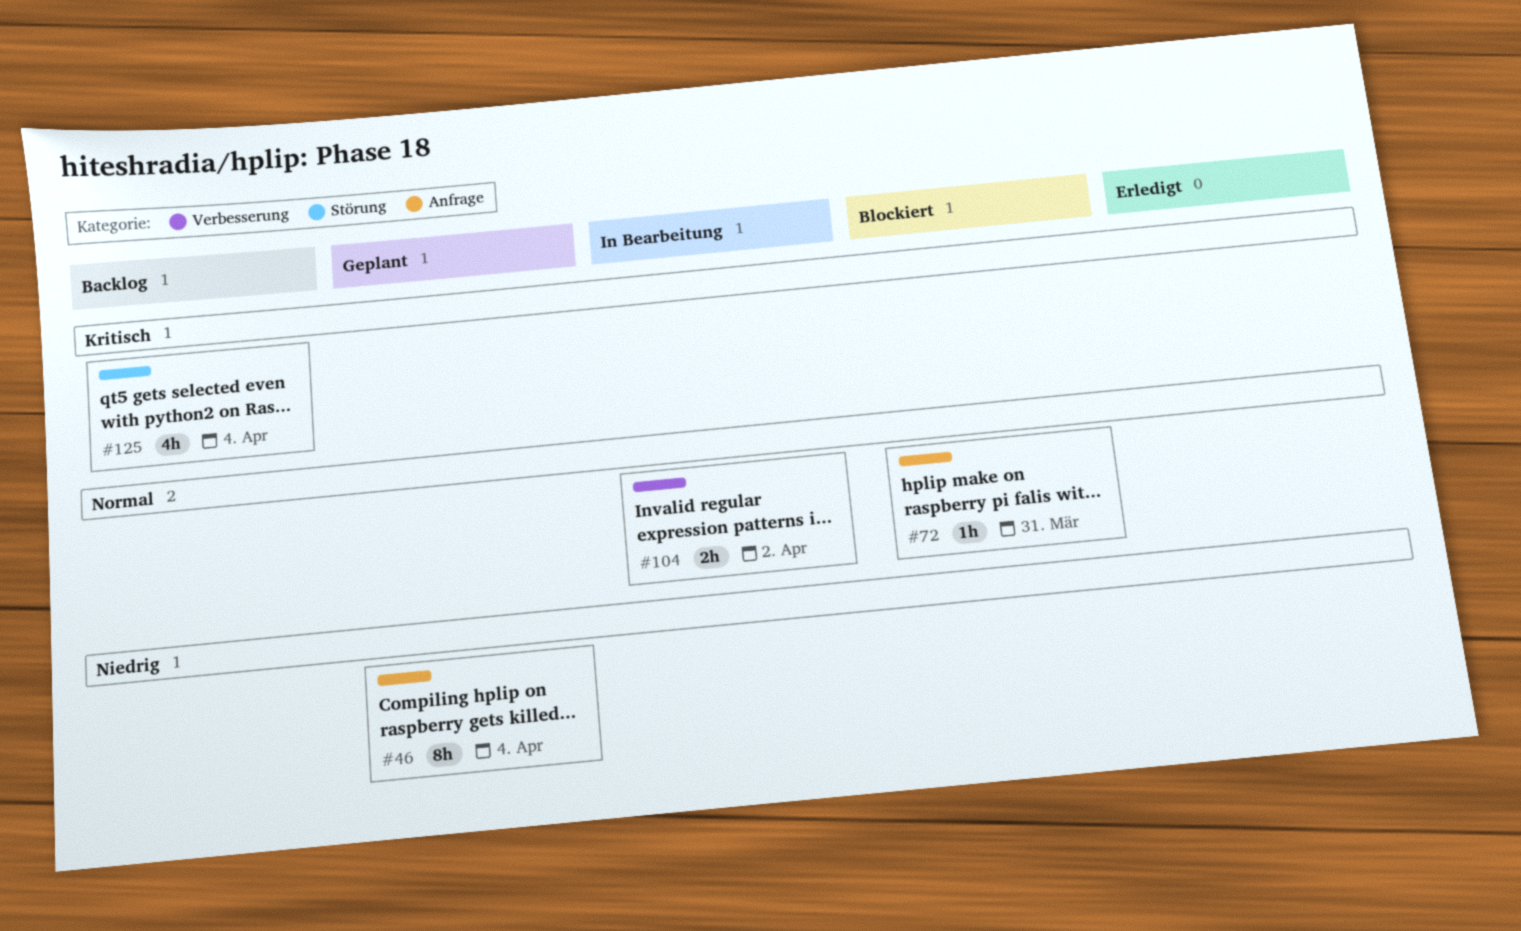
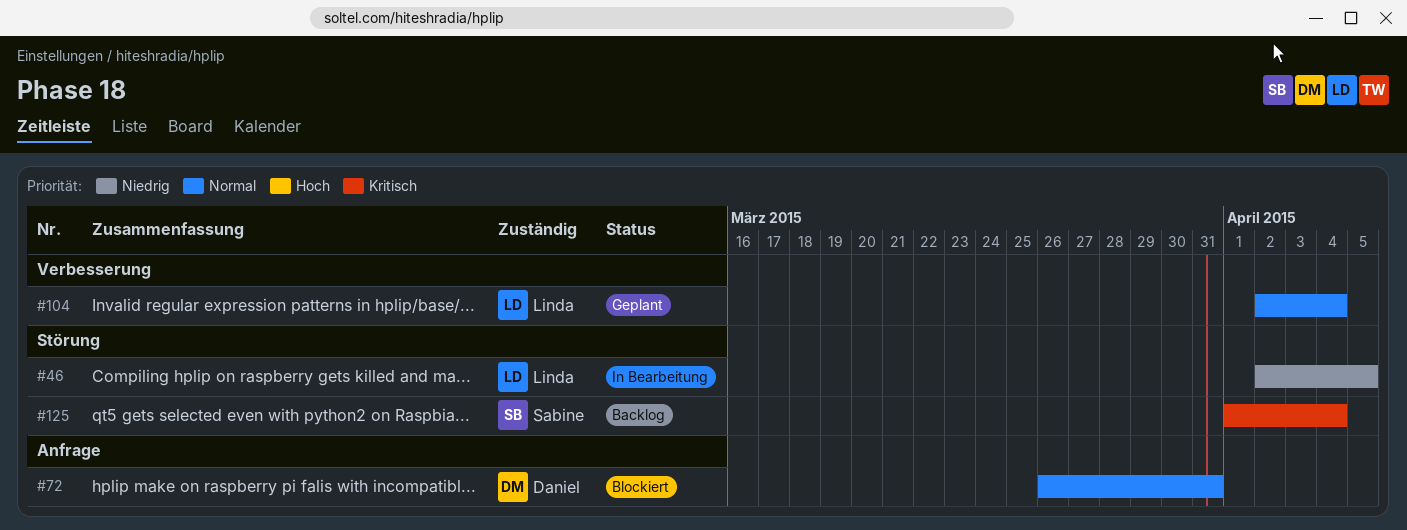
#46, status: Geplant -> In Bearbeitung
#46, label: Anfrage -> Störung
#46, due: Apr 4 -> Apr 5
#104, status: In Bearbeitung -> Geplant
#104, due: Apr 2 -> Apr 4

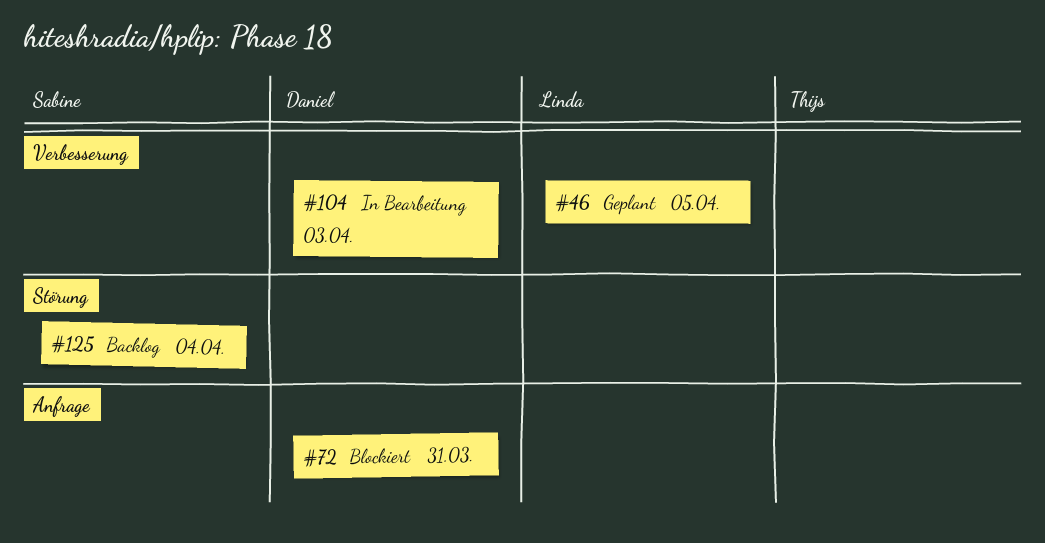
#46, status: In Bearbeitung -> Geplant
#46, label: Störung -> Verbesserung
#104, status: Geplant -> In Bearbeitung
#104, owner: Linda -> Daniel
#104, due: Apr 4 -> Apr 3

